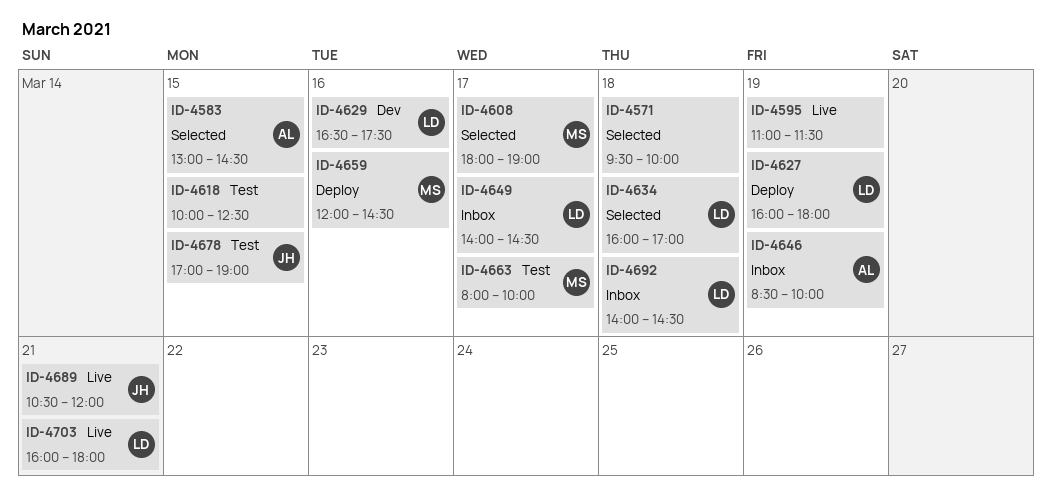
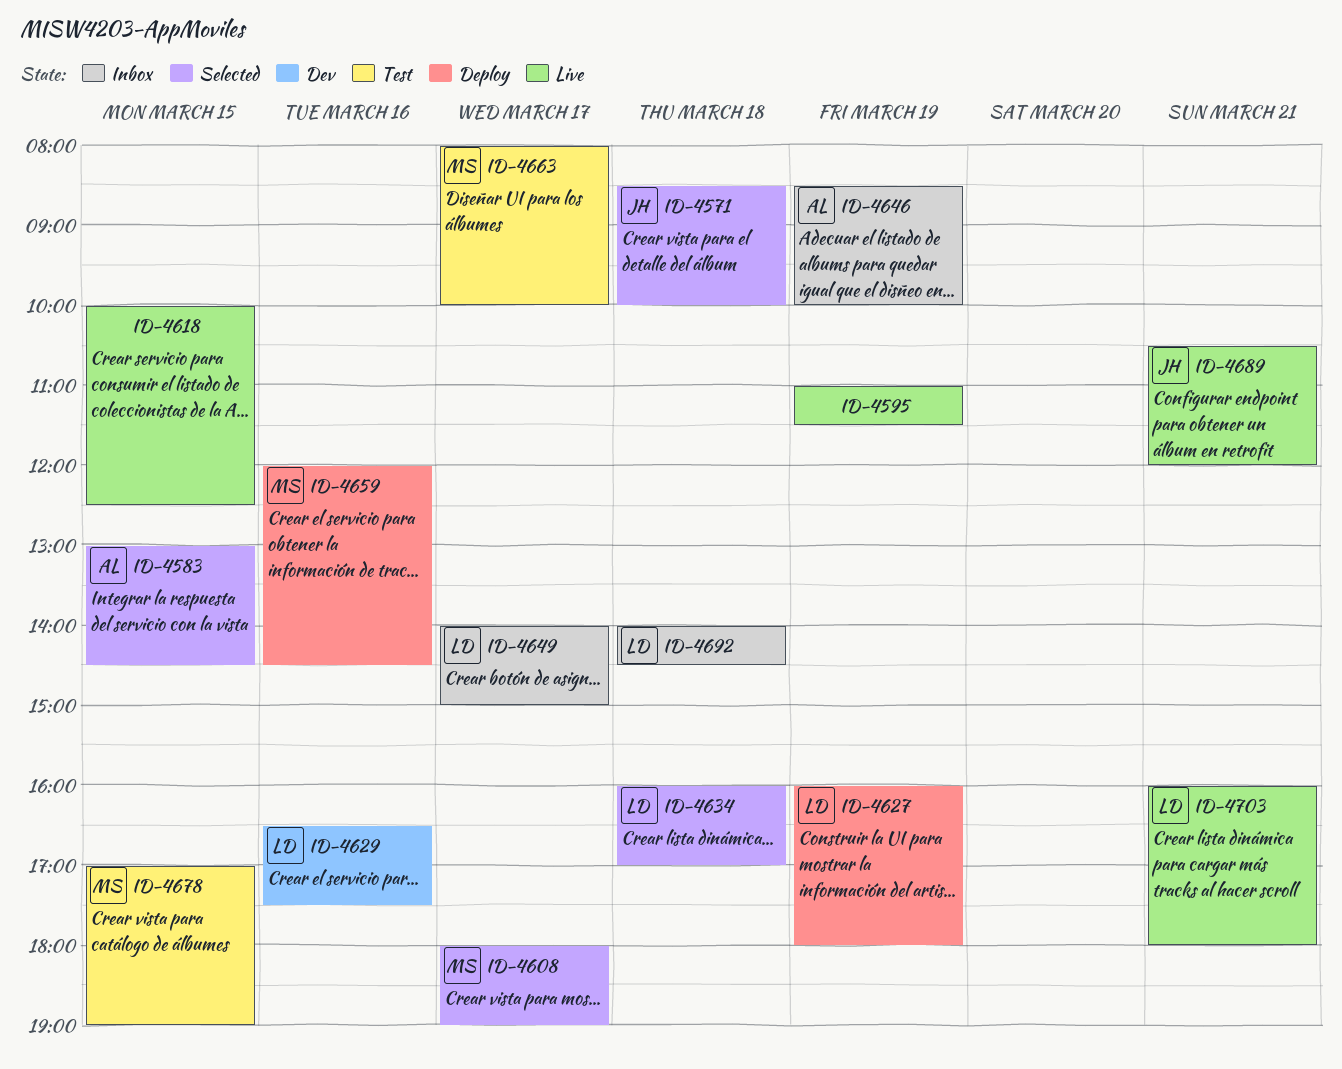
ID-4571, owner: none -> JH
ID-4571, begins: 09:30 -> 08:30
ID-4618, status: Test -> Live
ID-4649, ends: 14:30 -> 15:00
ID-4678, owner: JH -> MS

